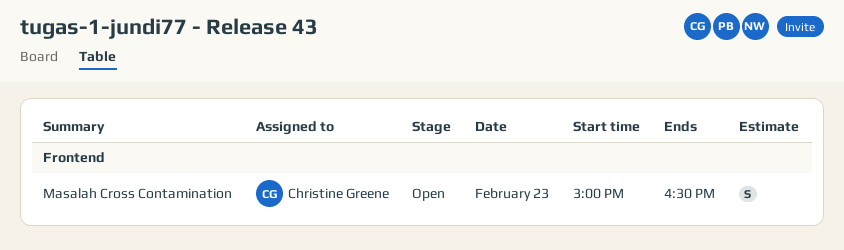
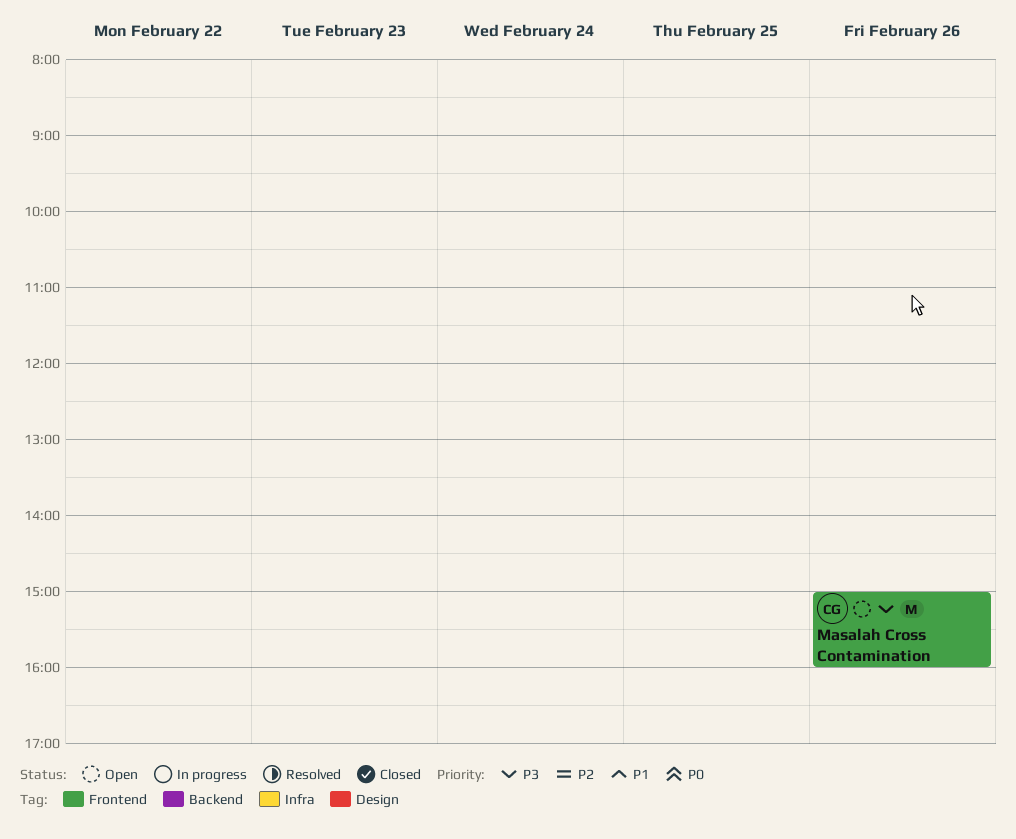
Masalah Cross Contamination, estimate: S -> M
Masalah Cross Contamination, day: Feb 23 -> Feb 26
Masalah Cross Contamination, ends: 16:30 -> 16:00

